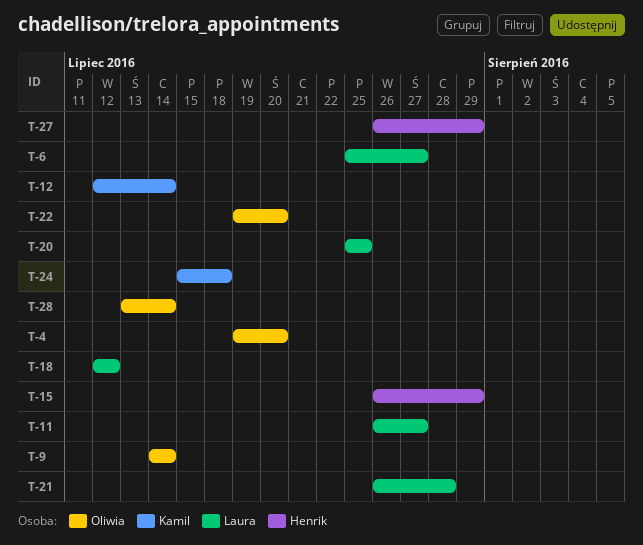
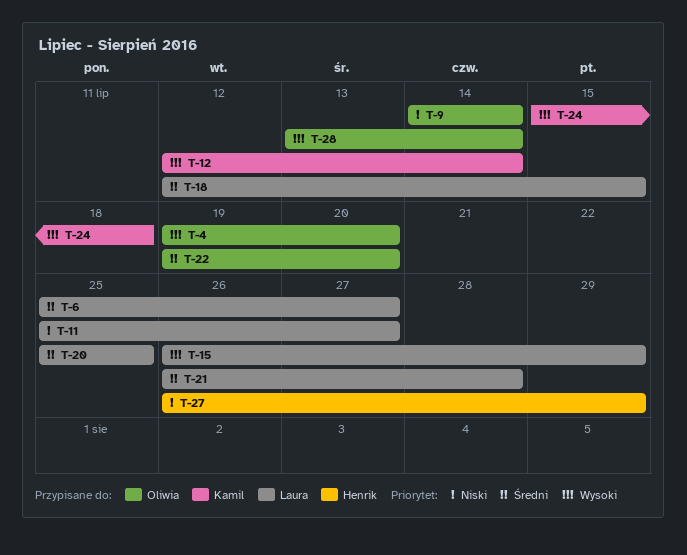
T-11, start: Jul 26 -> Jul 25
T-15, owner: Henrik -> Laura
T-18, due: Jul 12 -> Jul 15

